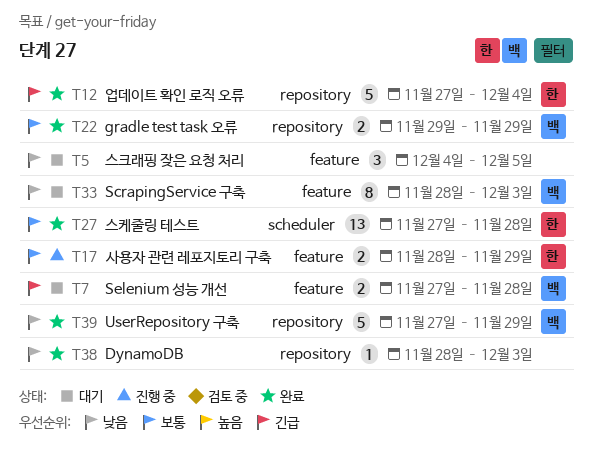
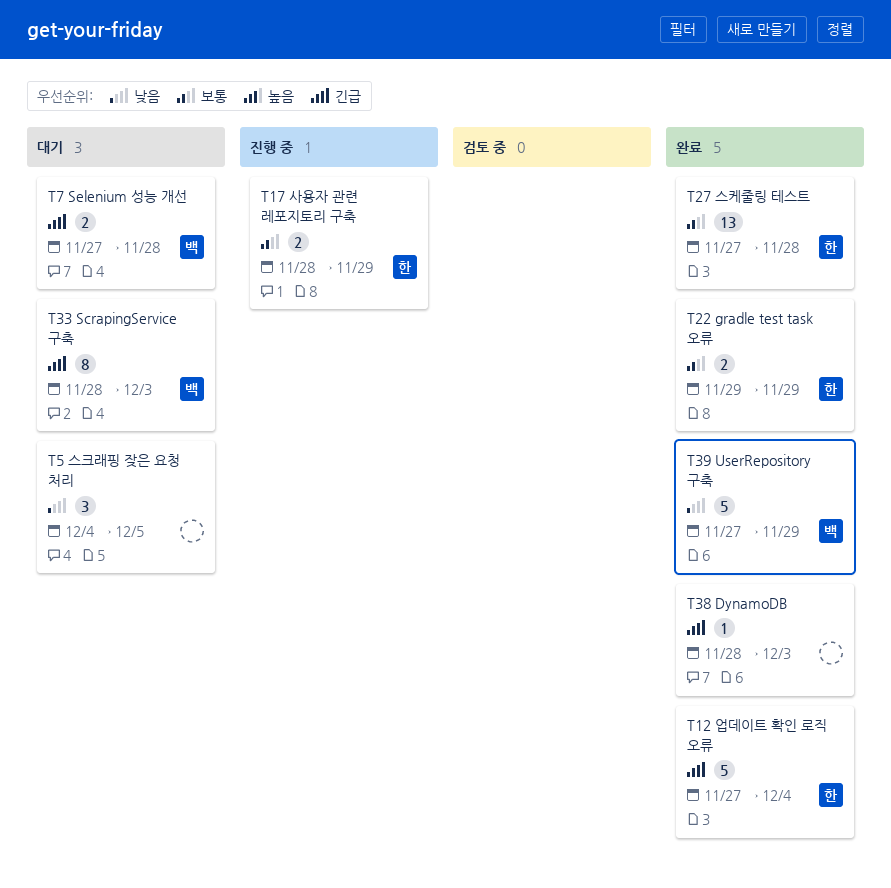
T22, owner: 백 -> 한
T33, priority: 낮음 -> 긴급
T38, priority: 낮음 -> 긴급

